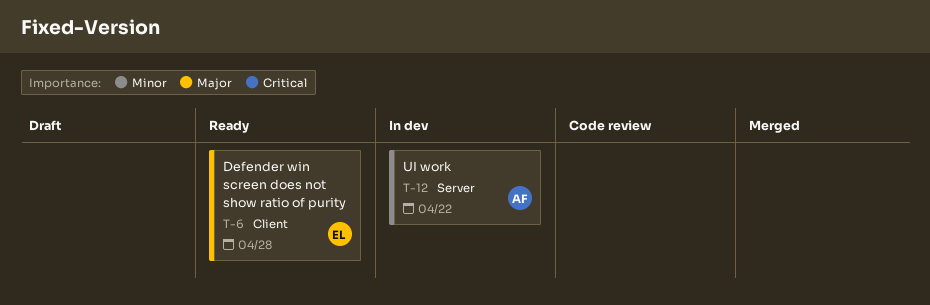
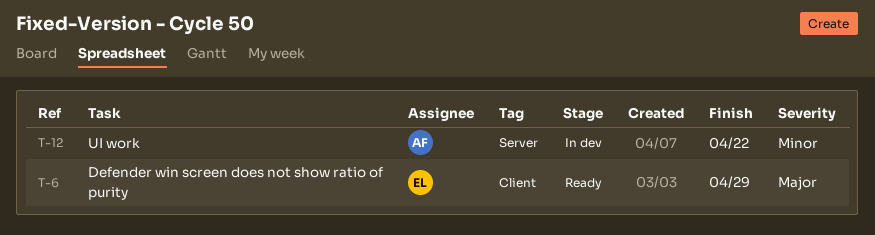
T-6, due: Apr 28 -> Apr 29

